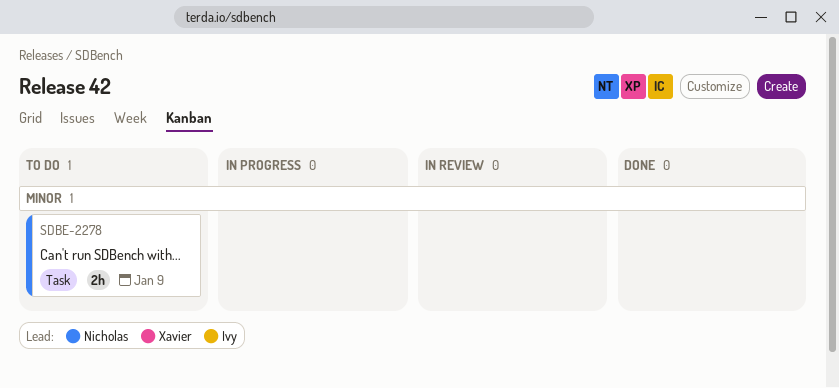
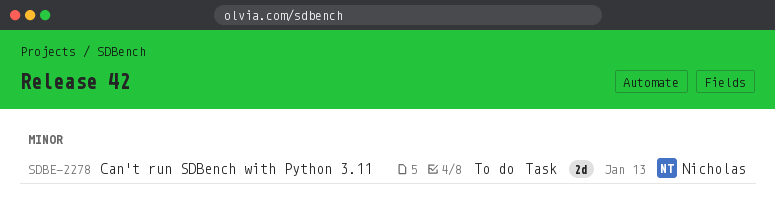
SDBE-2278, estimate: 2h -> 2d
SDBE-2278, due: Jan 9 -> Jan 13

